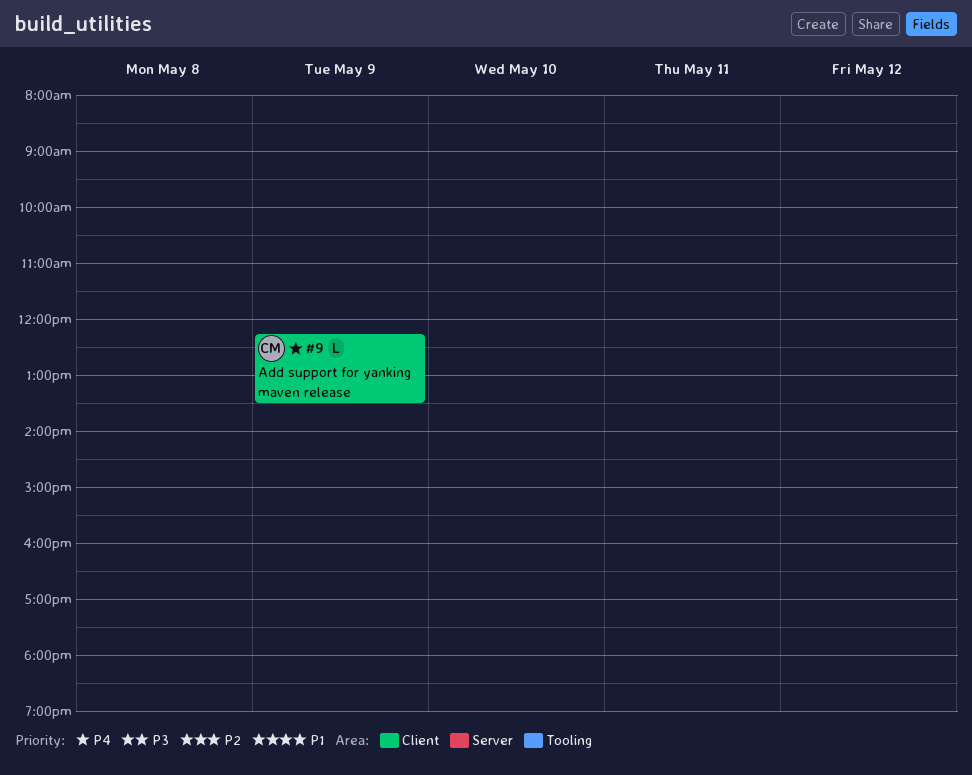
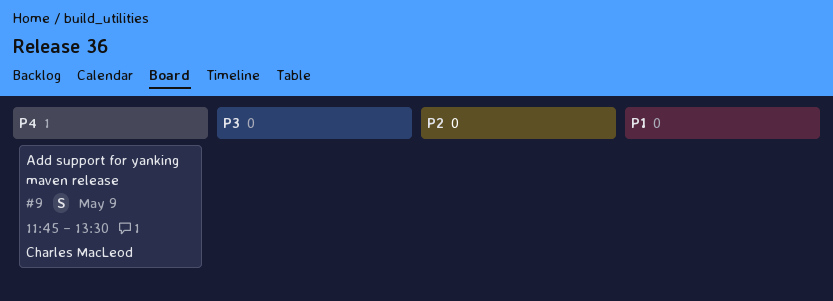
#9, estimate: L -> S
#9, begins: 12:15 -> 11:45

